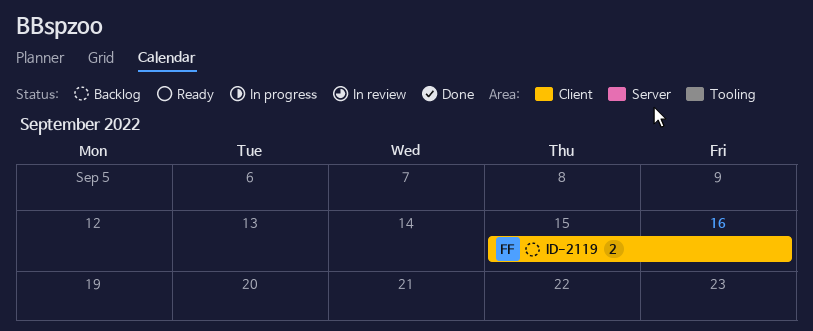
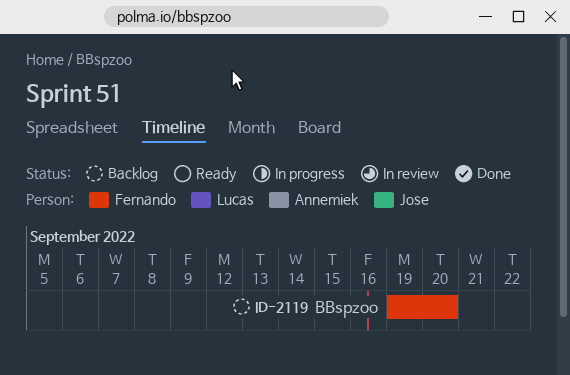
ID-2119, start: Sep 15 -> Sep 19
ID-2119, due: Sep 16 -> Sep 20

